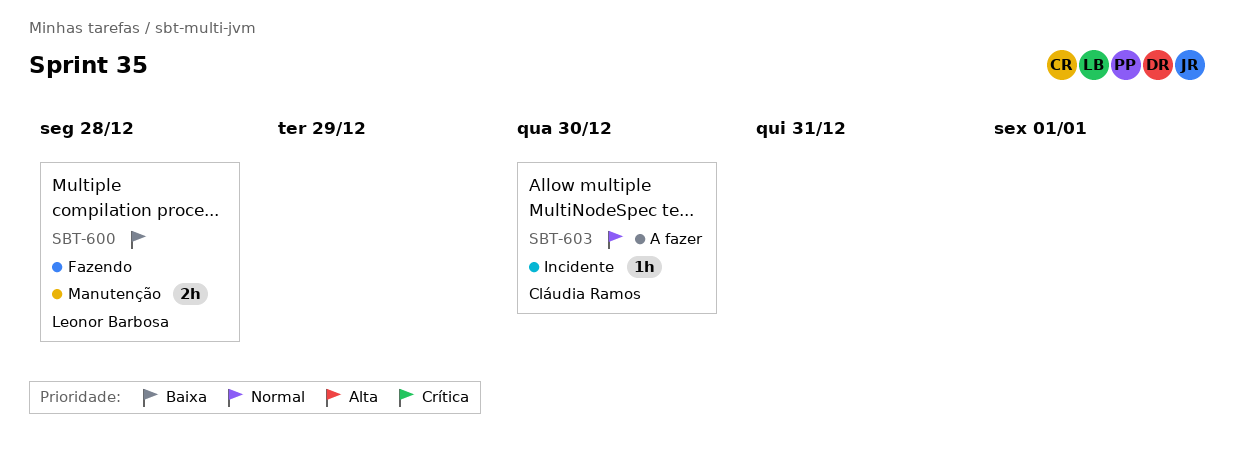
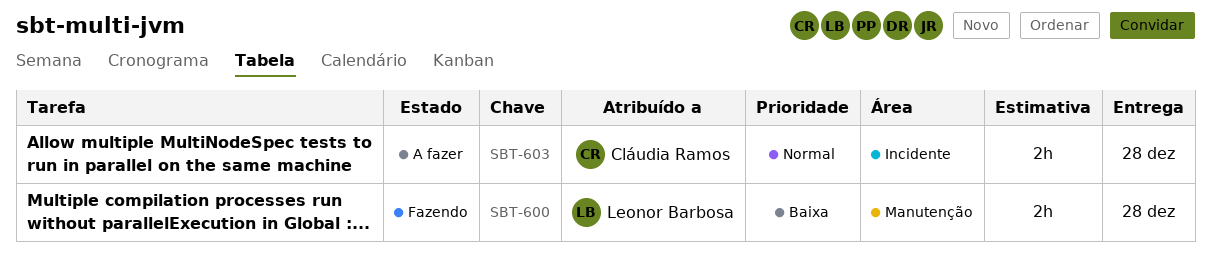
SBT-603, estimate: 1h -> 2h
SBT-603, due: Dec 30 -> Dec 28

